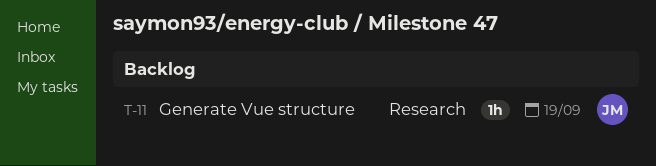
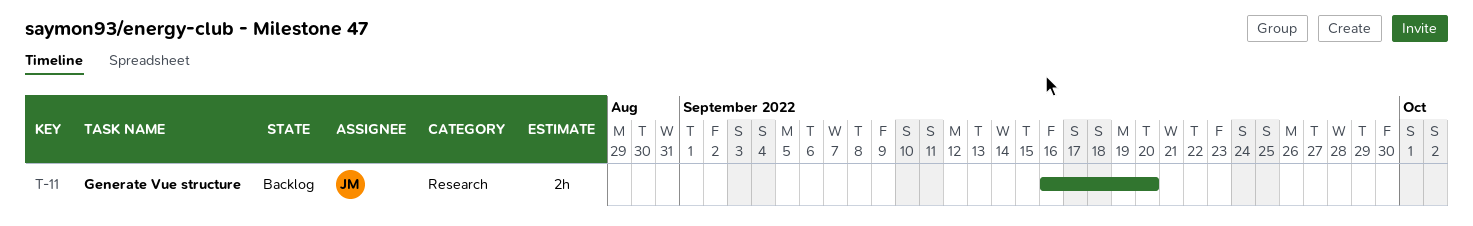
T-11, estimate: 1h -> 2h
T-11, due: Sep 19 -> Sep 20

